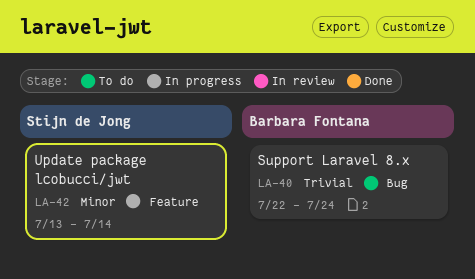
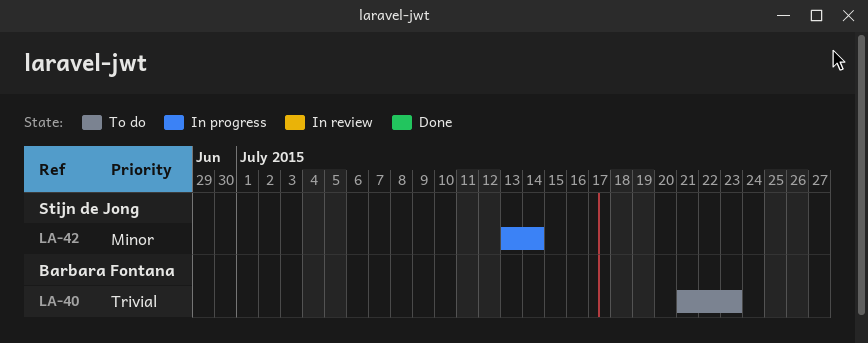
LA-40, start: Jul 22 -> Jul 21
LA-40, due: Jul 24 -> Jul 23

